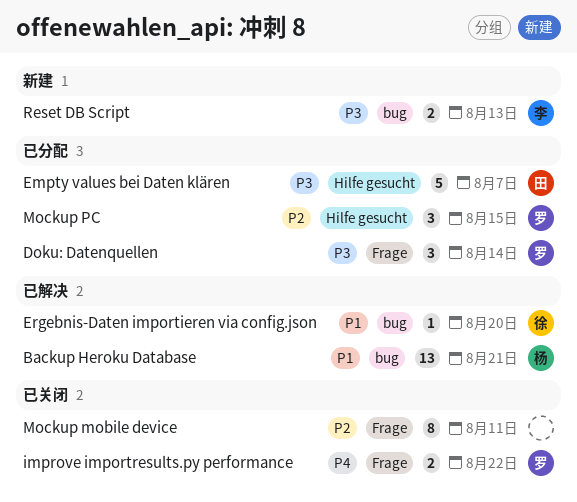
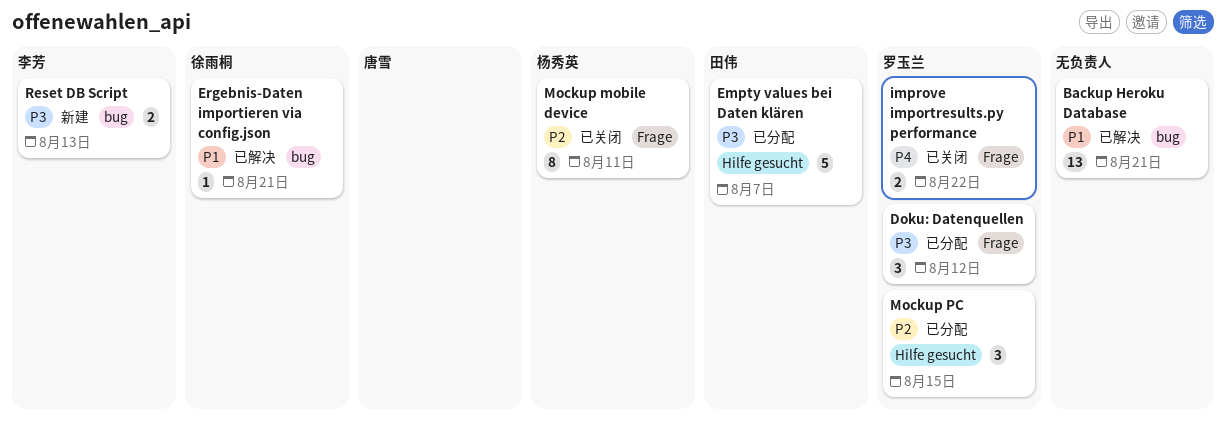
Backup Heroku Database, owner: 杨秀英 -> none
Doku: Datenquellen, due: Aug 14 -> Aug 12
Ergebnis-Daten importieren via config.json, due: Aug 20 -> Aug 21
Mockup mobile device, owner: none -> 杨秀英

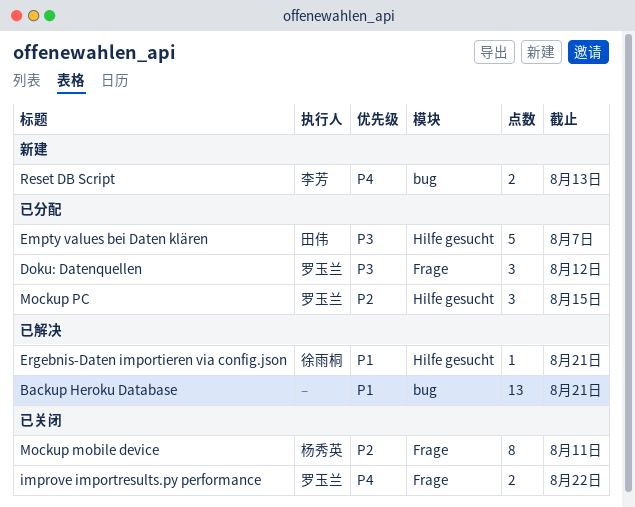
Ergebnis-Daten importieren via config.json, label: bug -> Hilfe gesucht
Reset DB Script, priority: P3 -> P4

